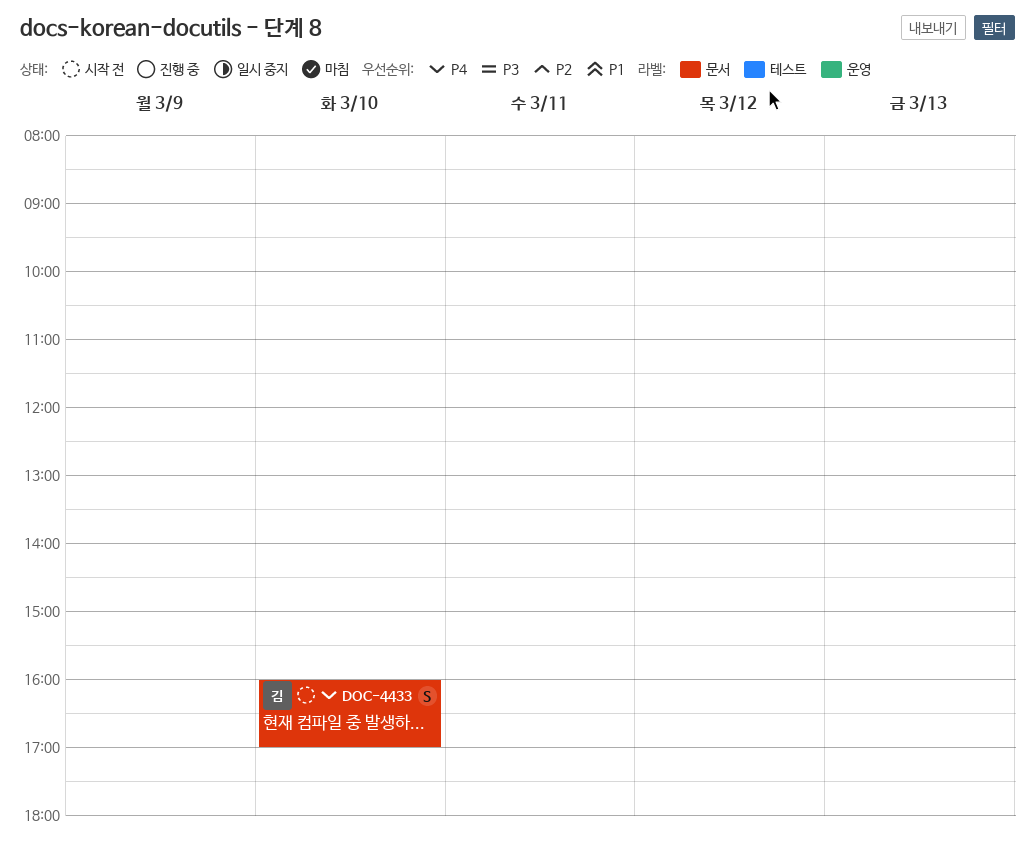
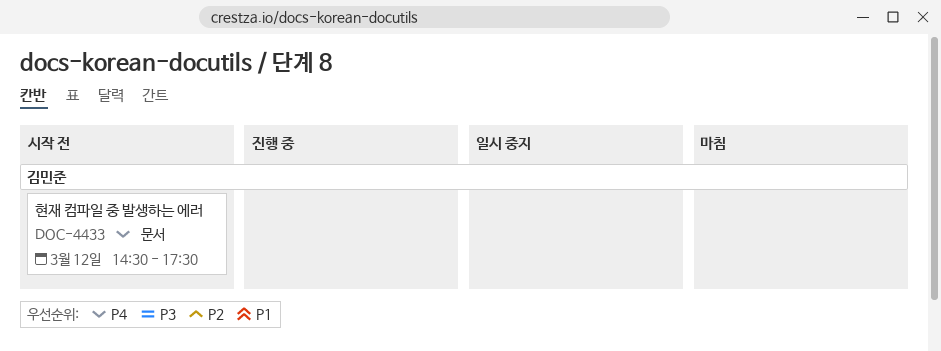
DOC-4433, day: Mar 10 -> Mar 12
DOC-4433, begins: 16:00 -> 14:30
DOC-4433, ends: 17:00 -> 17:30

